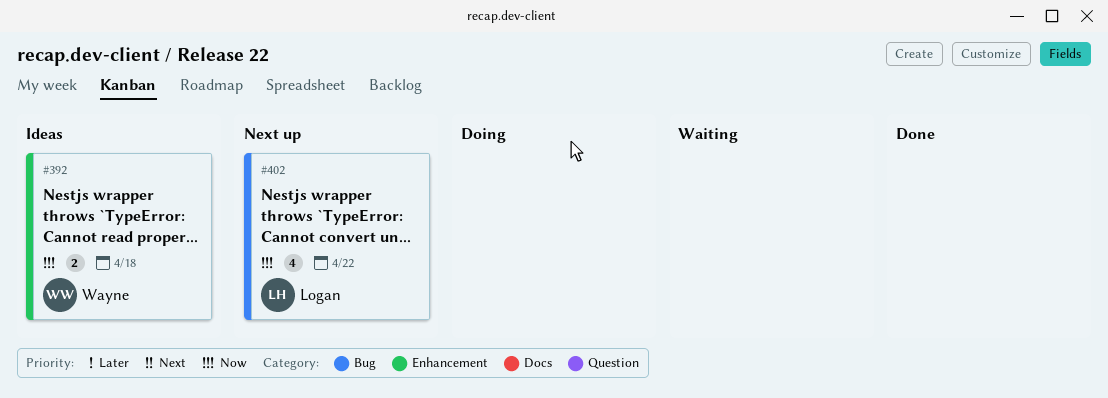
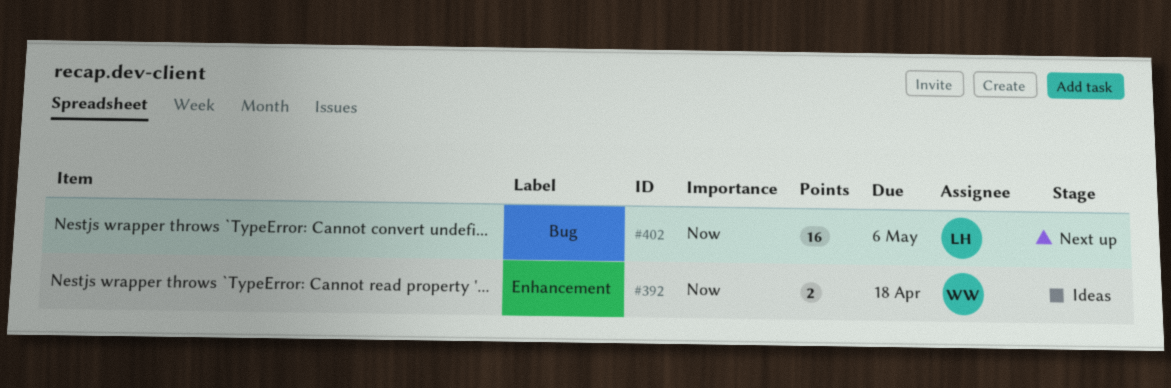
#402, estimate: 4 -> 16
#402, due: Apr 22 -> May 6

